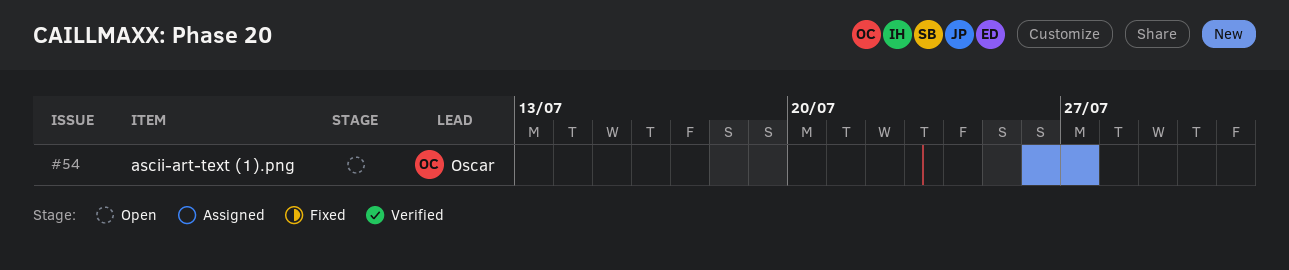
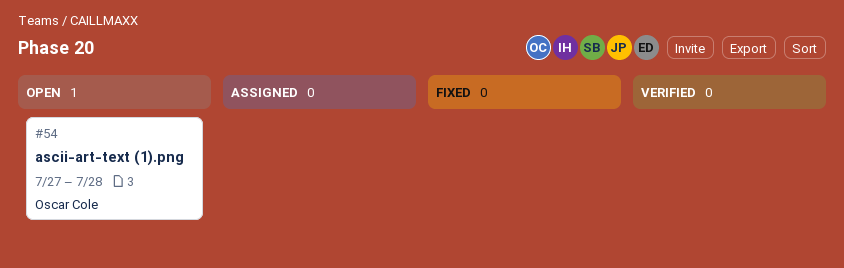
#54, start: Jul 26 -> Jul 27
#54, due: Jul 27 -> Jul 28

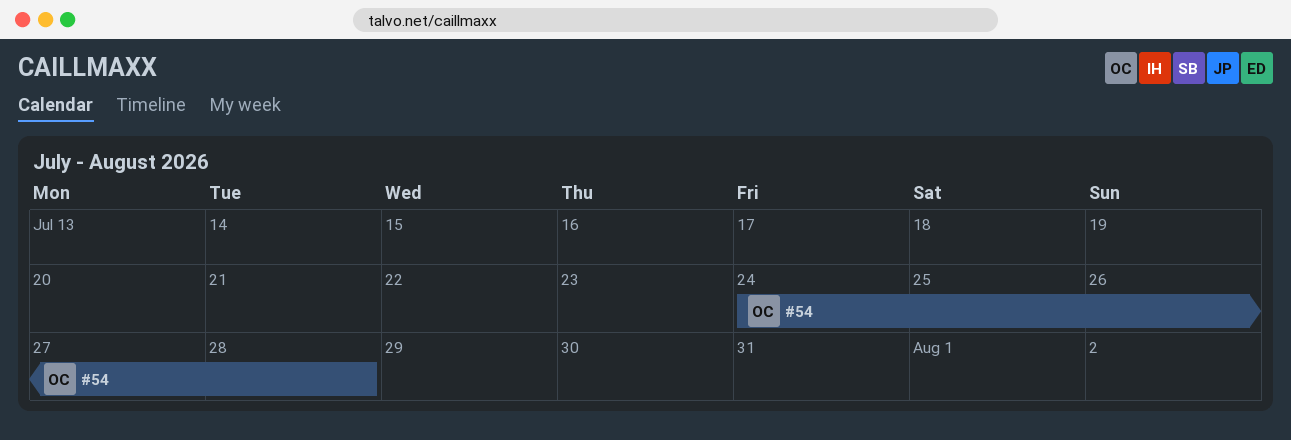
#54, start: Jul 27 -> Jul 24

